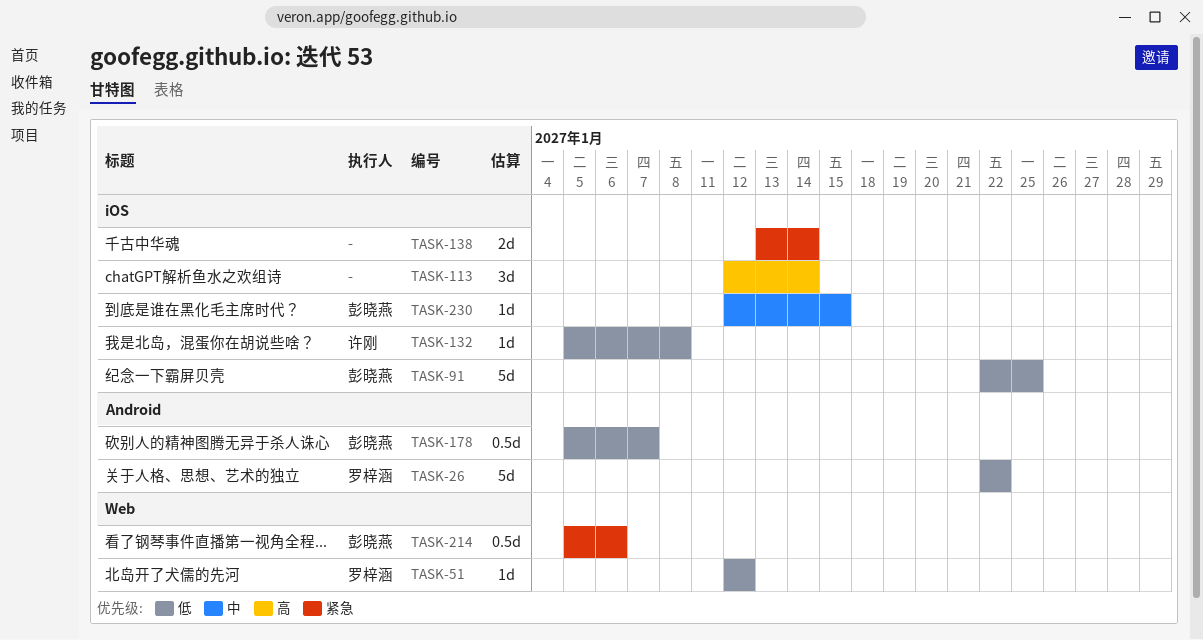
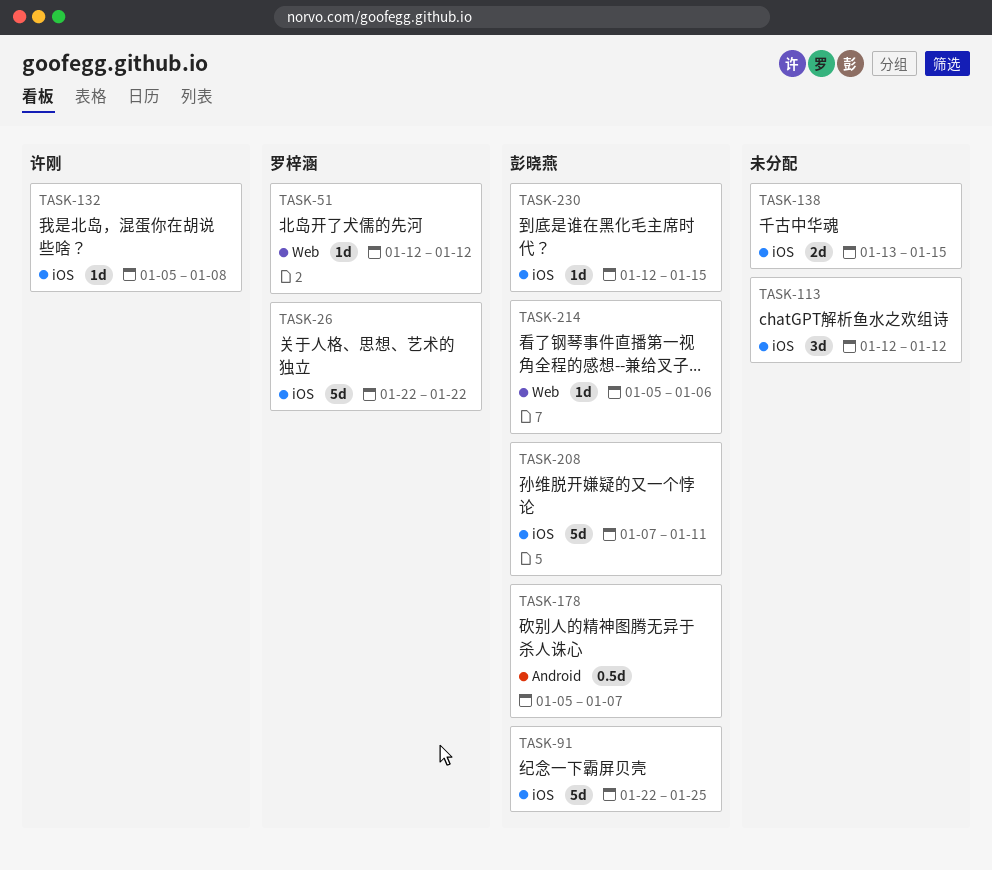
TASK-26, label: Android -> iOS
TASK-113, due: Jan 14 -> Jan 12
TASK-138, due: Jan 14 -> Jan 15
TASK-208: none -> present
TASK-214, estimate: 0.5d -> 1d

